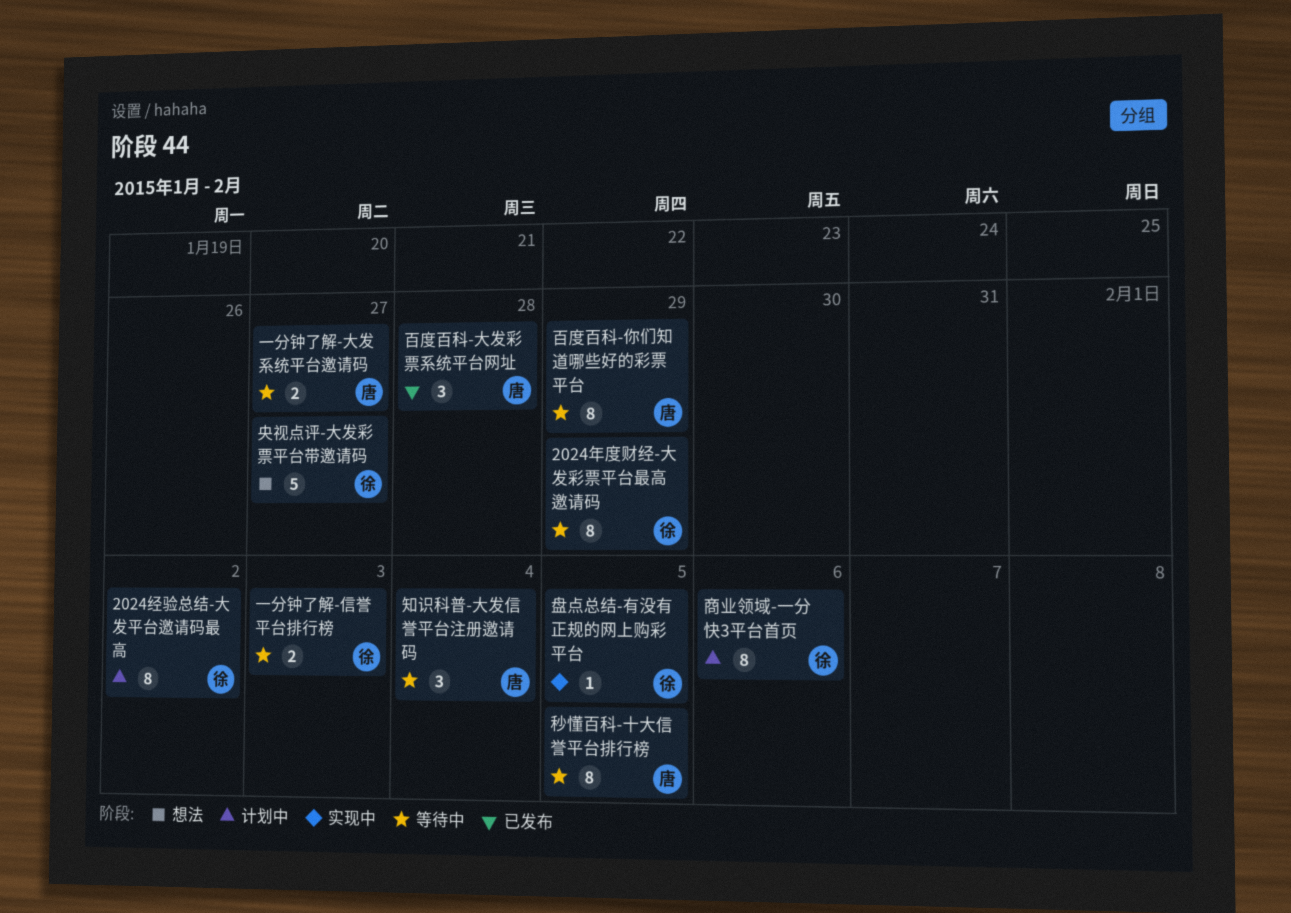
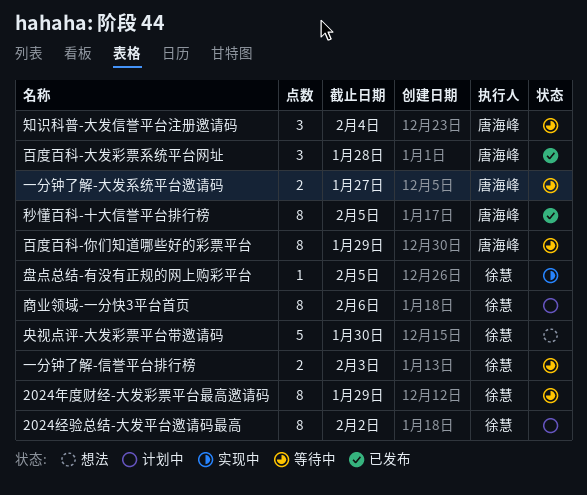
央视点评-大发彩票平台带邀请码, due: Jan 27 -> Jan 30
秒懂百科-十大信誉平台排行榜, status: 等待中 -> 已发布

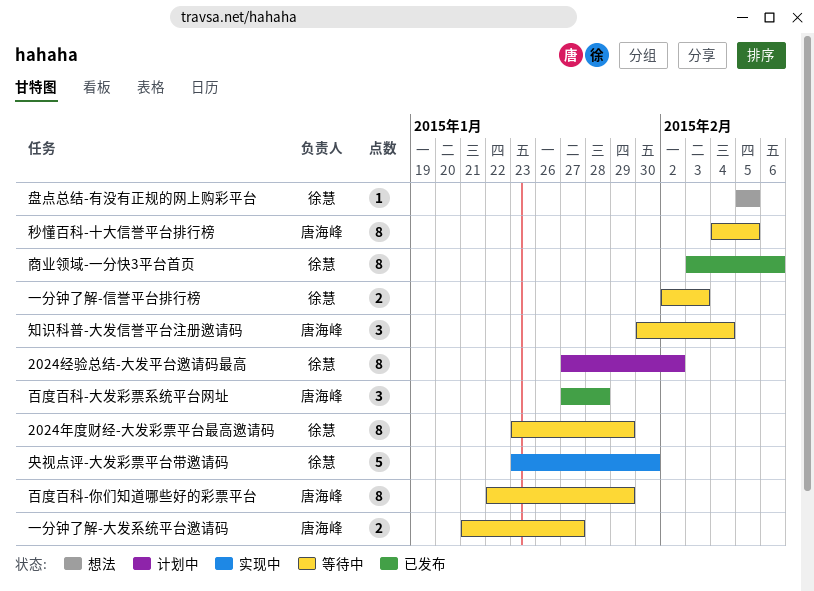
商业领域-一分快3平台首页, status: 计划中 -> 已发布
央视点评-大发彩票平台带邀请码, status: 想法 -> 实现中
盘点总结-有没有正规的网上购彩平台, status: 实现中 -> 想法
秒懂百科-十大信誉平台排行榜, status: 已发布 -> 等待中

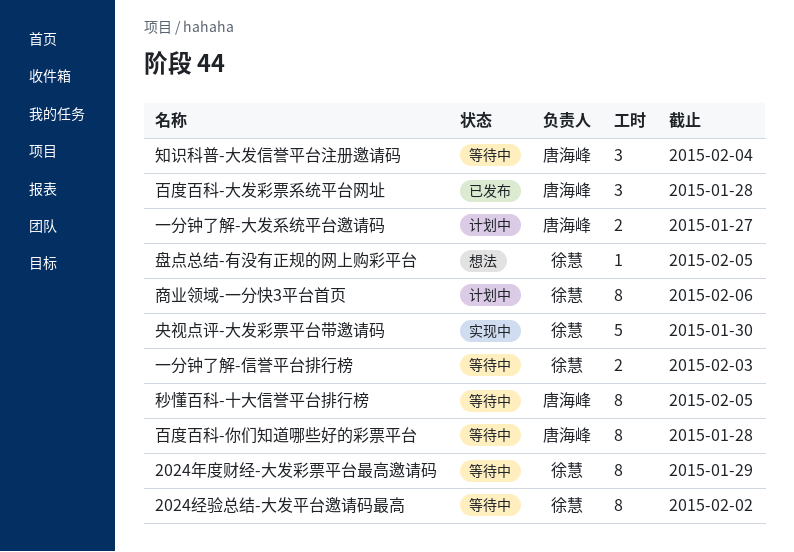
2024经验总结-大发平台邀请码最高, status: 计划中 -> 等待中
一分钟了解-大发系统平台邀请码, status: 等待中 -> 计划中
商业领域-一分快3平台首页, status: 已发布 -> 计划中
百度百科-你们知道哪些好的彩票平台, due: Jan 29 -> Jan 28

